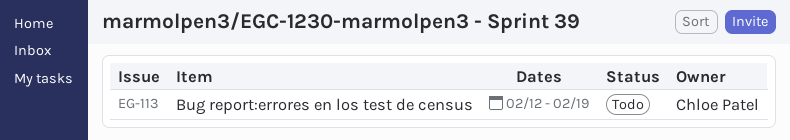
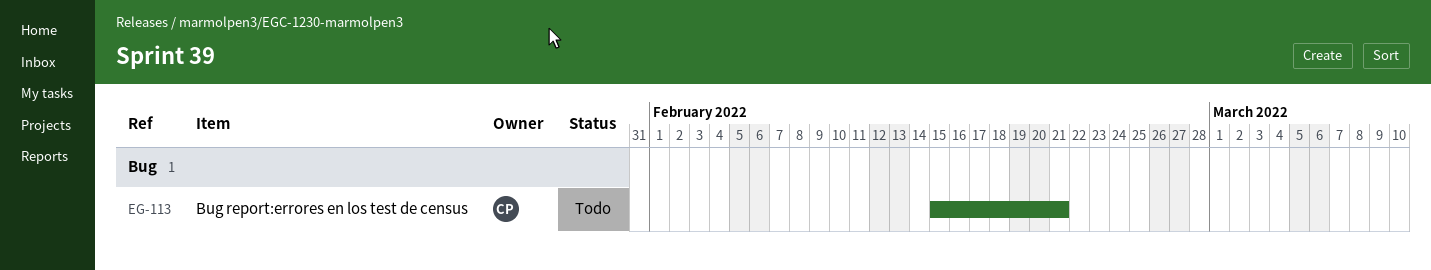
EG-113, start: Feb 12 -> Feb 15
EG-113, due: Feb 19 -> Feb 21

